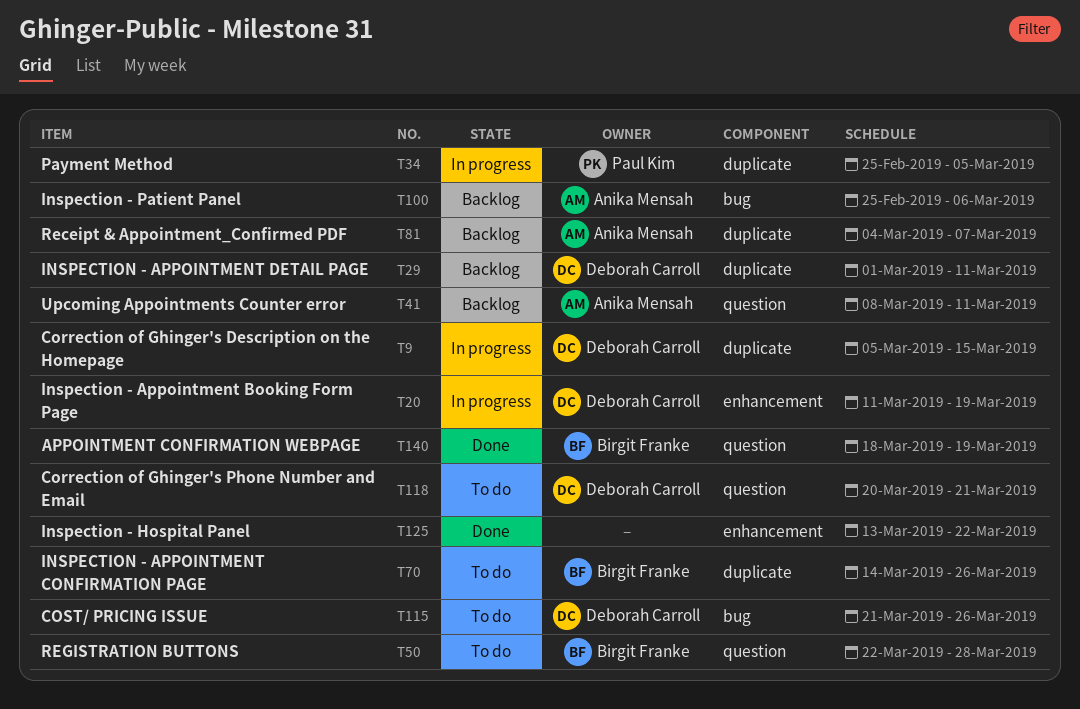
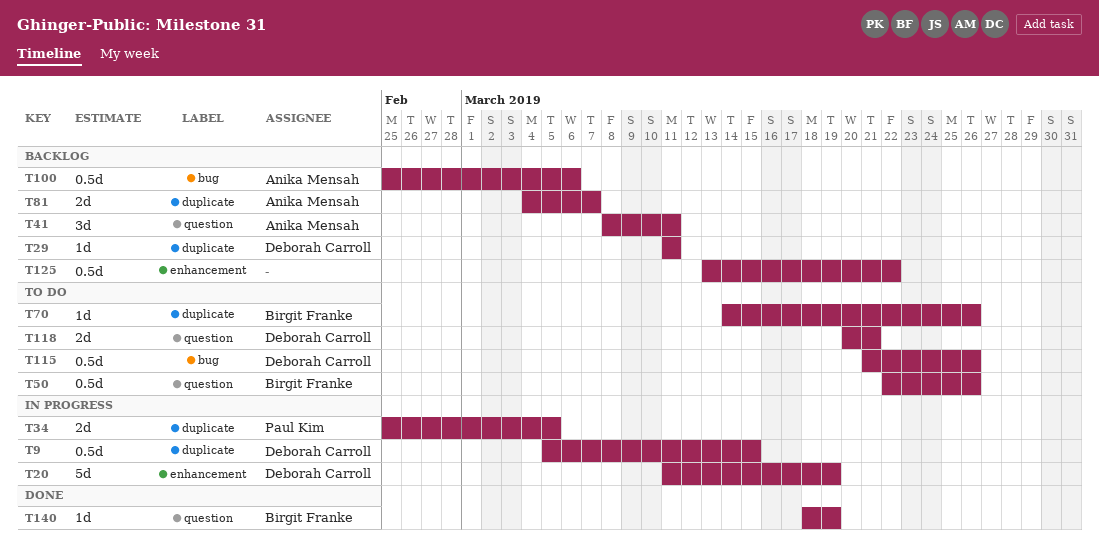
T29, start: Mar 1 -> Mar 11
T50, due: Mar 28 -> Mar 26
T125, status: Done -> Backlog

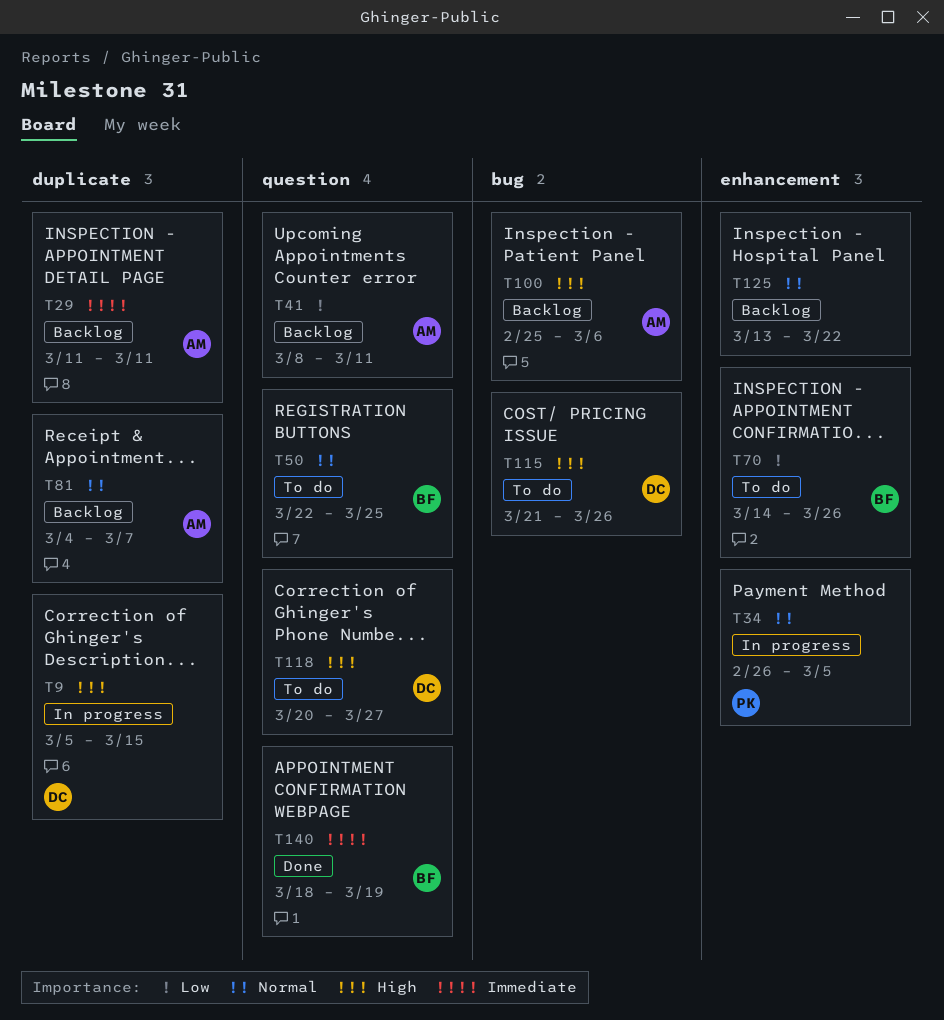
T20: present -> none
T29, owner: Deborah Carroll -> Anika Mensah
T34, label: duplicate -> enhancement
T34, start: Feb 25 -> Feb 26
T50, due: Mar 26 -> Mar 25
T70, label: duplicate -> enhancement
T118, due: Mar 21 -> Mar 27

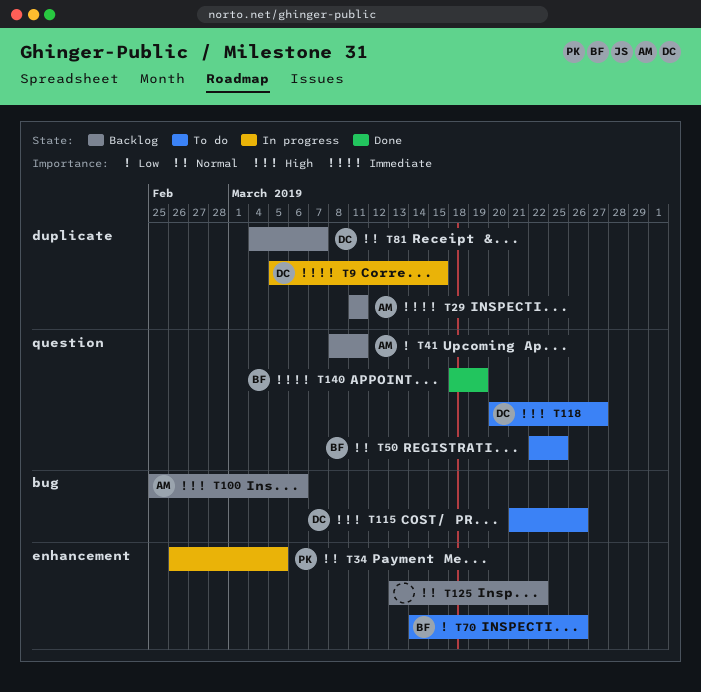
T9, priority: High -> Immediate
T81, owner: AM -> DC

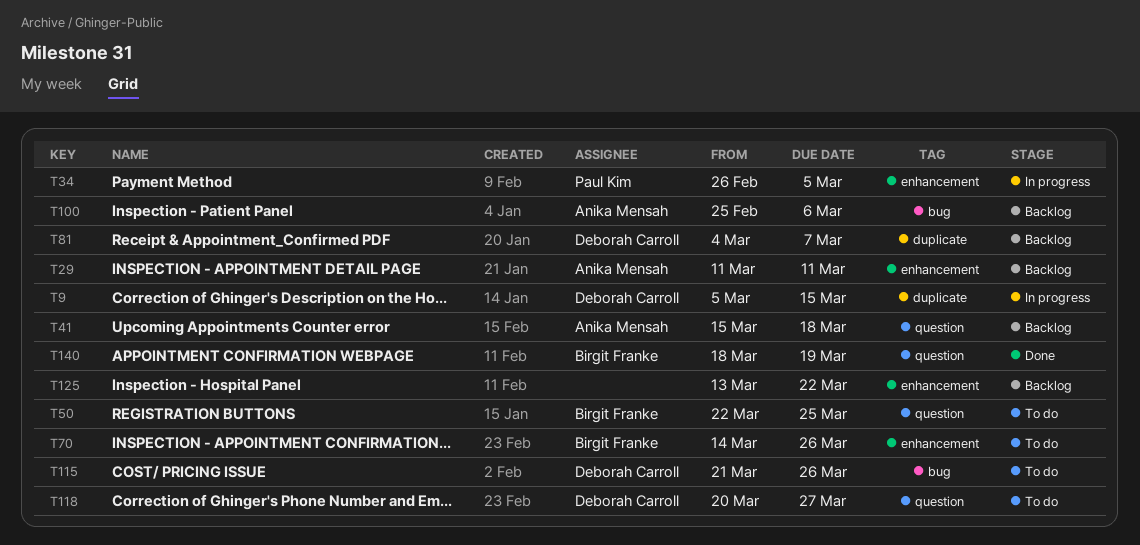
T29, label: duplicate -> enhancement
T41, start: Mar 8 -> Mar 15
T41, due: Mar 11 -> Mar 18

